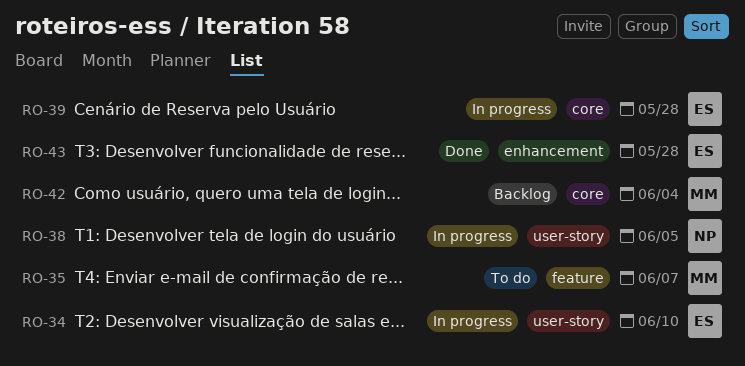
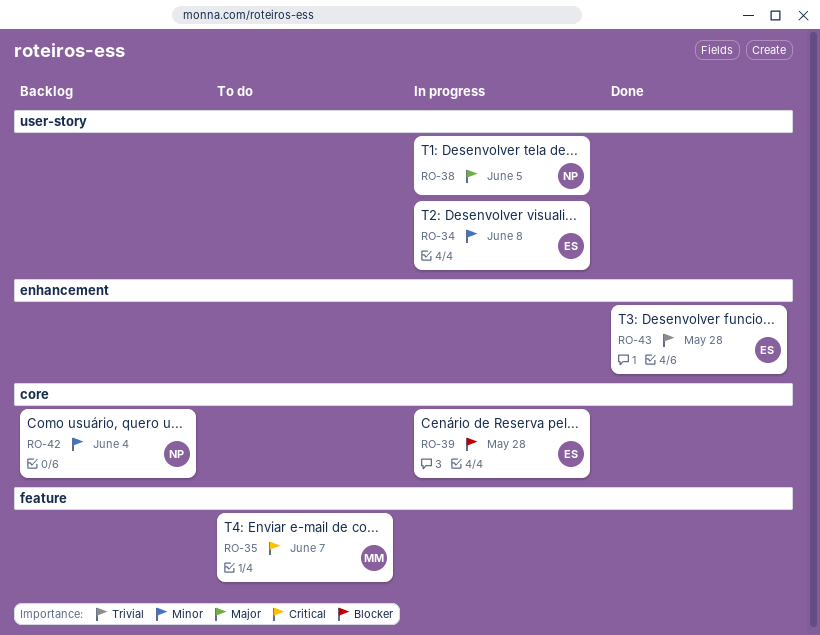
RO-34, due: Jun 10 -> Jun 8
RO-42, owner: MM -> NP

